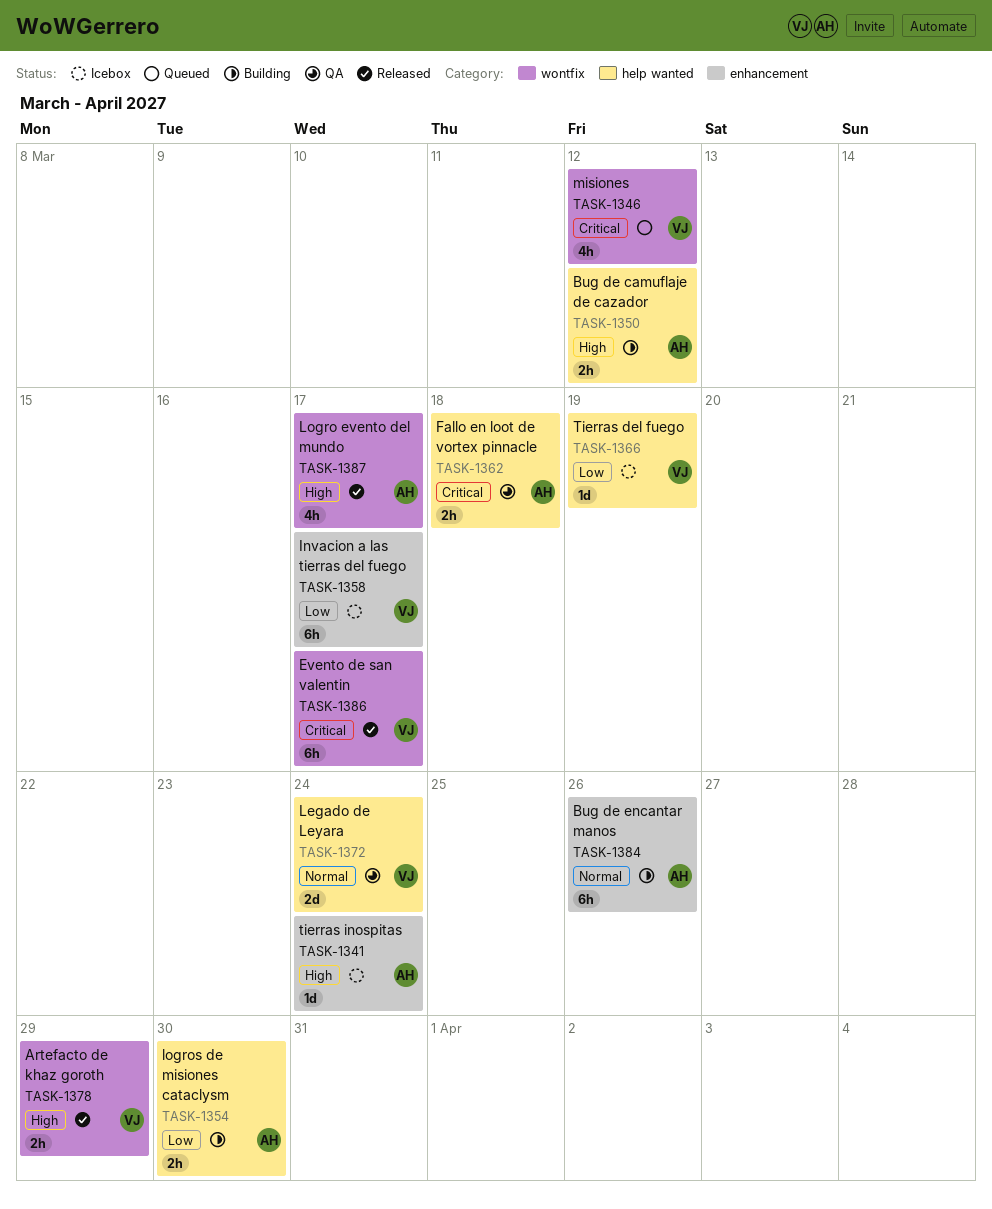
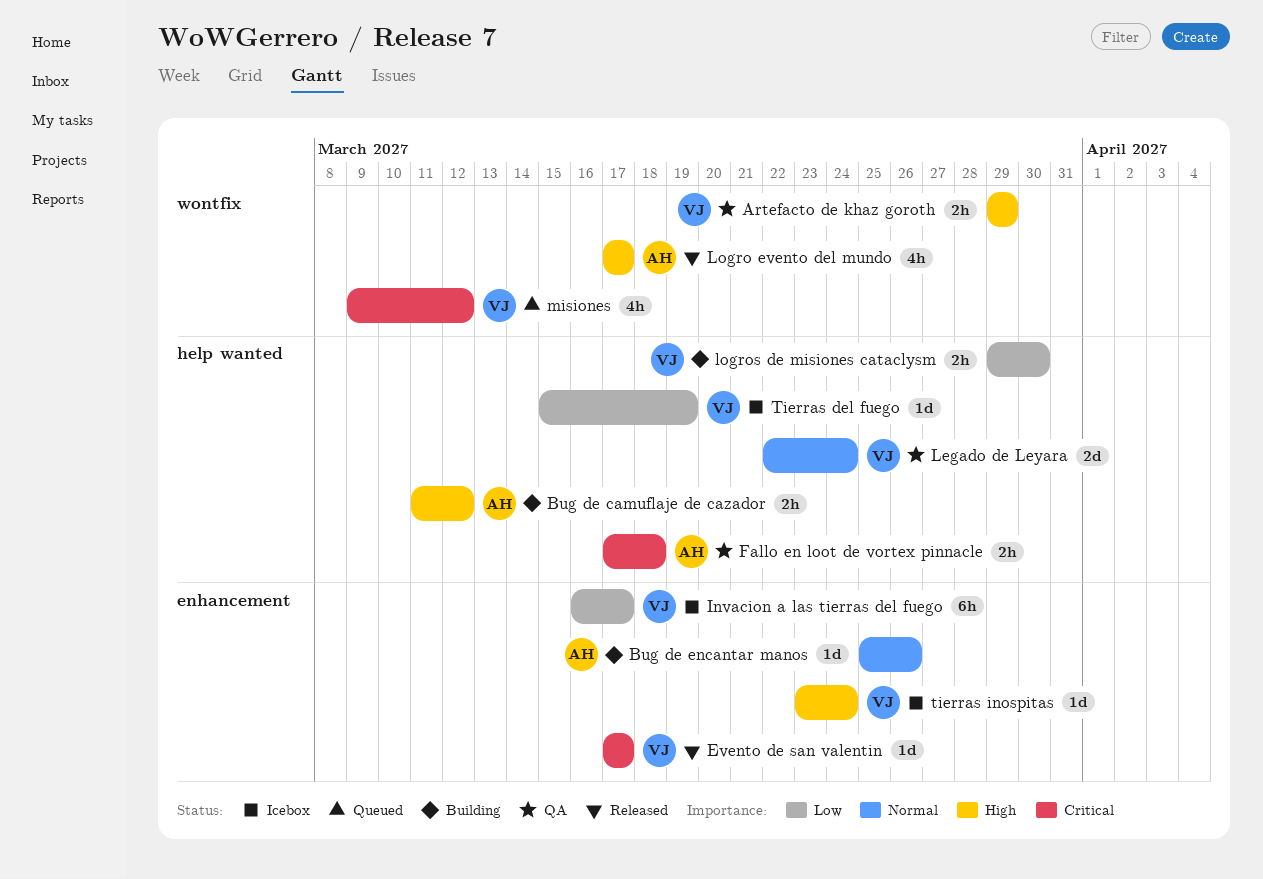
Artefacto de khaz goroth, status: Released -> QA
Bug de encantar manos, estimate: 6h -> 1d
Evento de san valentin, label: wontfix -> enhancement
Evento de san valentin, estimate: 6h -> 1d
logros de misiones cataclysm, owner: AH -> VJ
tierras inospitas, owner: AH -> VJ

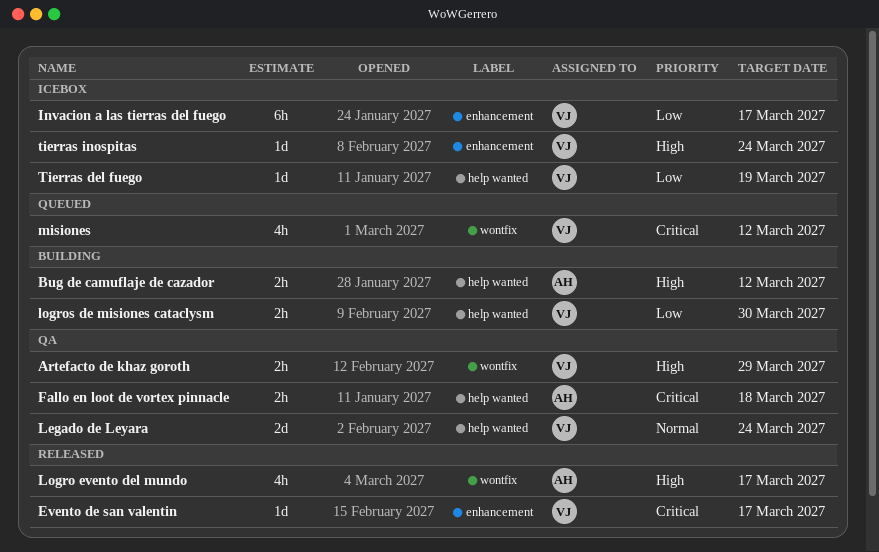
Bug de encantar manos: present -> none

